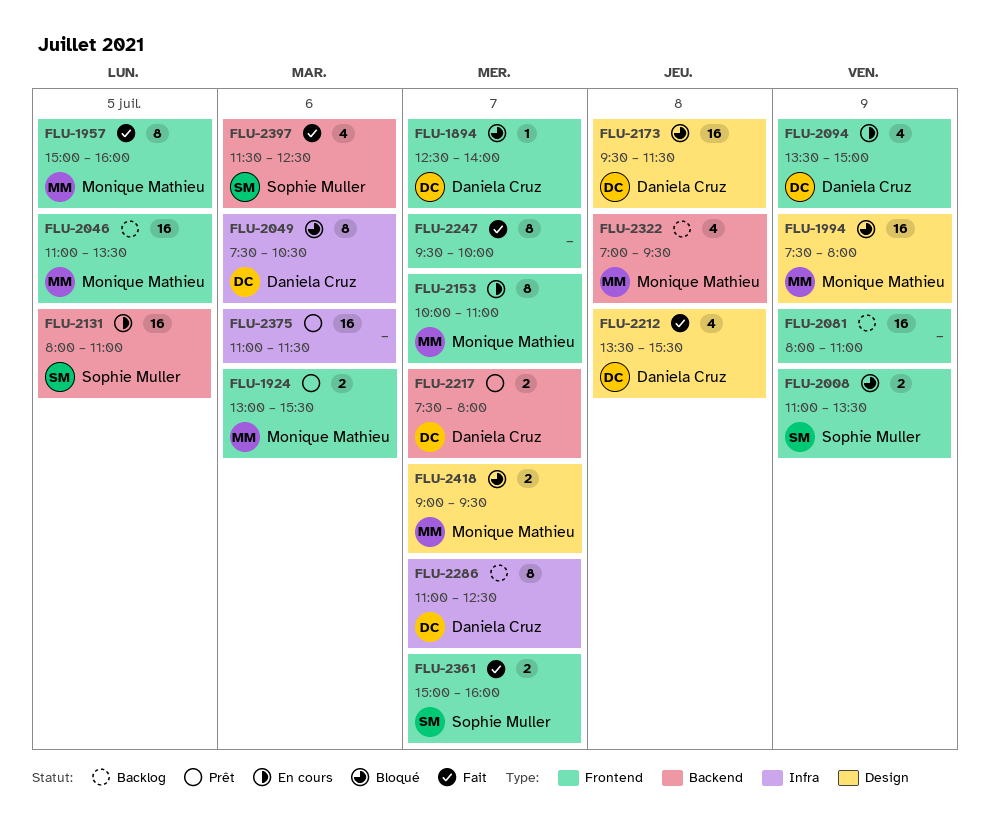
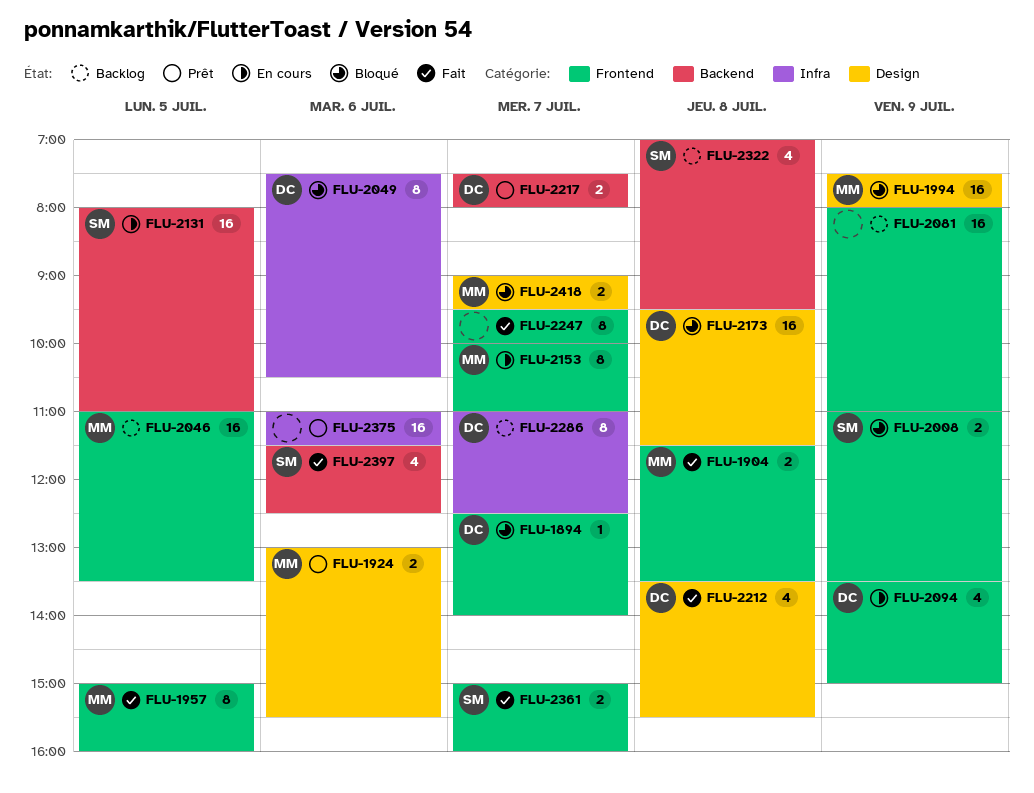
FLU-1904: none -> present
FLU-1924, label: Frontend -> Design
FLU-2322, owner: Monique Mathieu -> Sophie Muller

